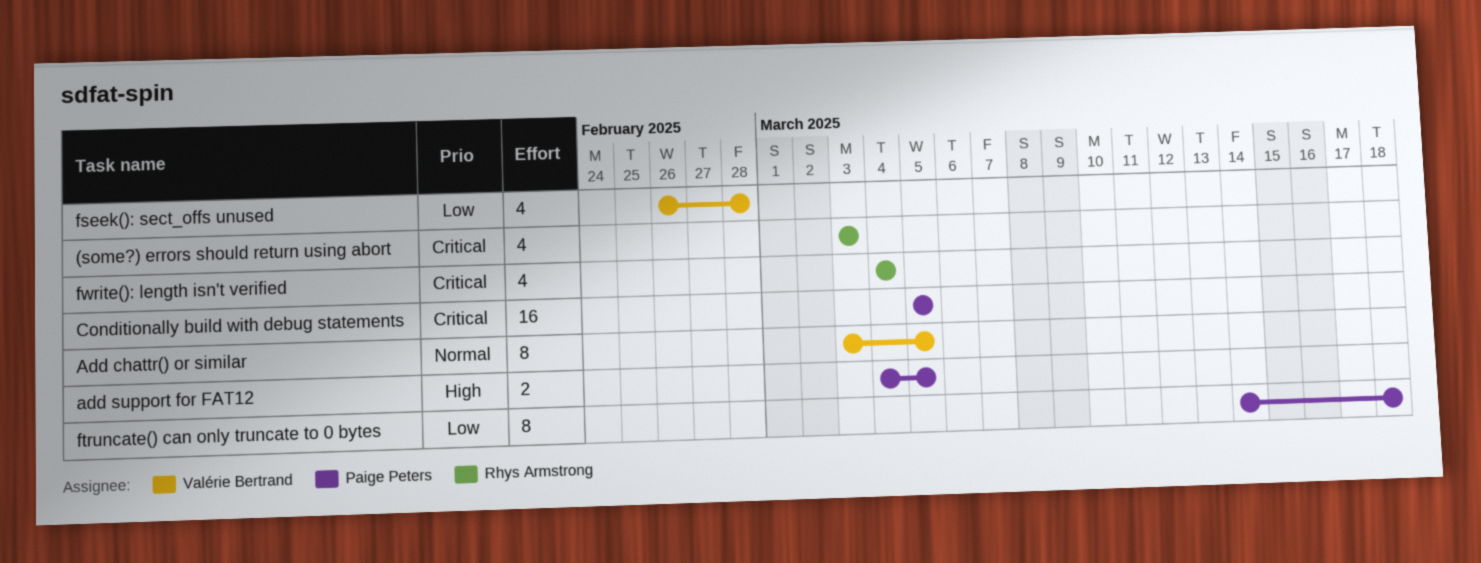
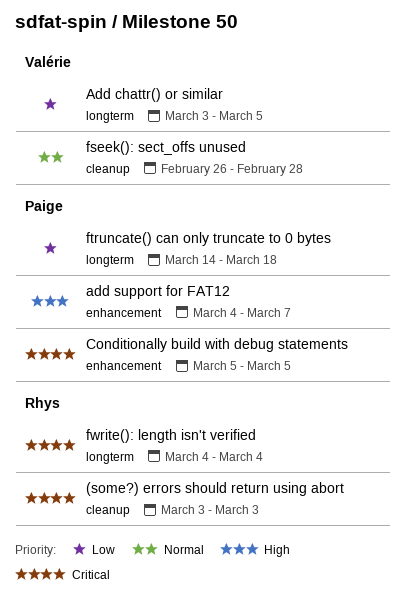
Add chattr() or similar, priority: Normal -> Low
add support for FAT12, due: Mar 5 -> Mar 7
fseek(): sect_offs unused, priority: Low -> Normal

